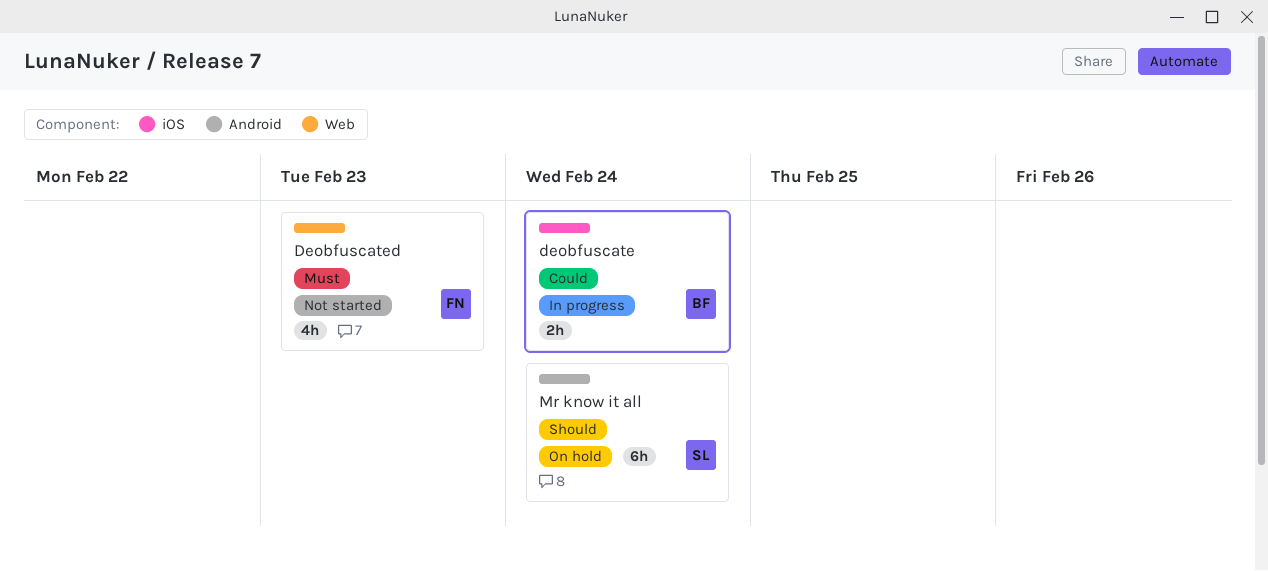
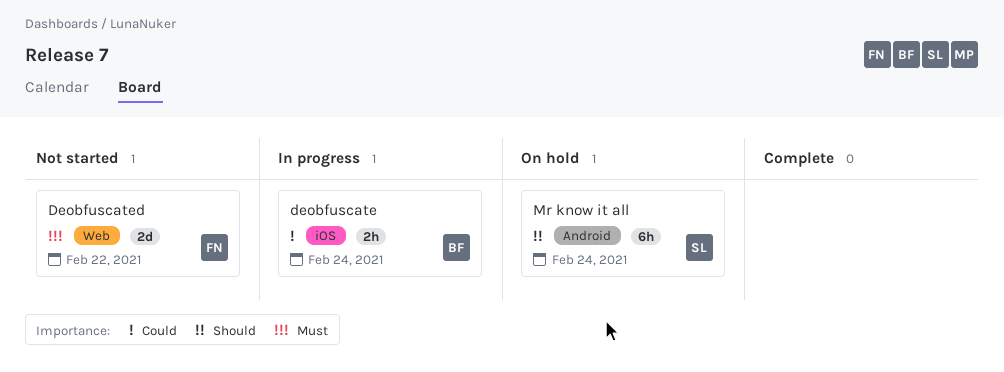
Deobfuscated, estimate: 4h -> 2d
Deobfuscated, due: Feb 23 -> Feb 22

